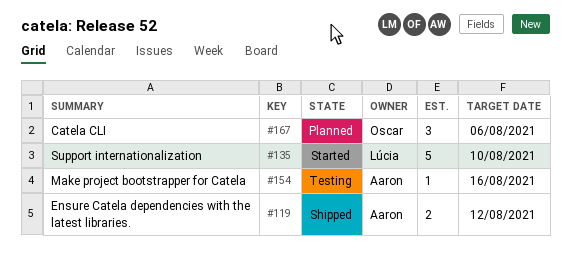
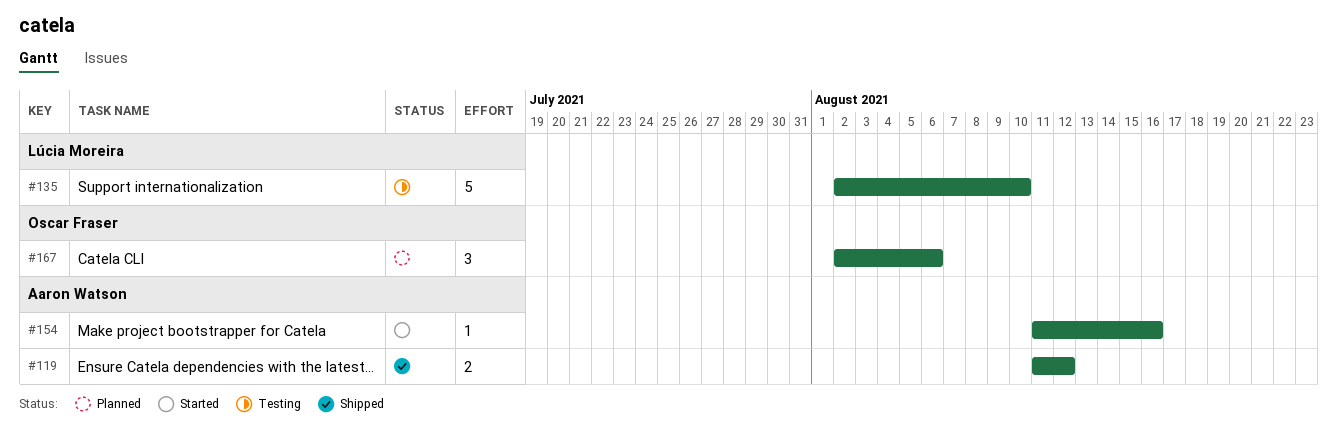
#135, status: Started -> Testing
#154, status: Testing -> Started

